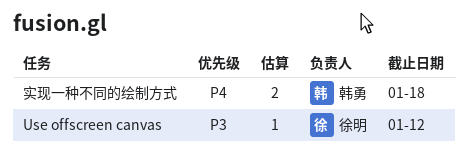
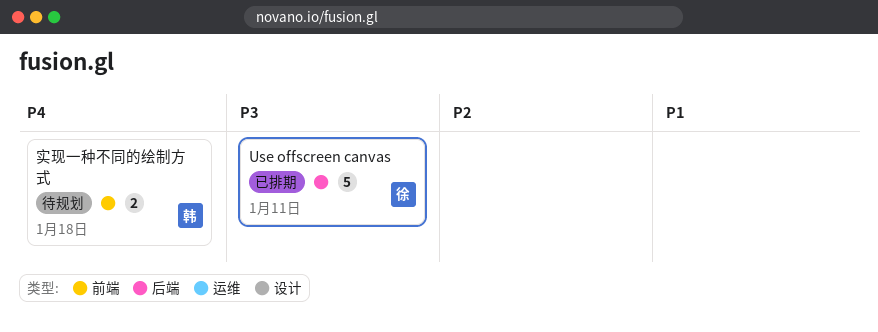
Use offscreen canvas, estimate: 1 -> 5
Use offscreen canvas, due: Jan 12 -> Jan 11

